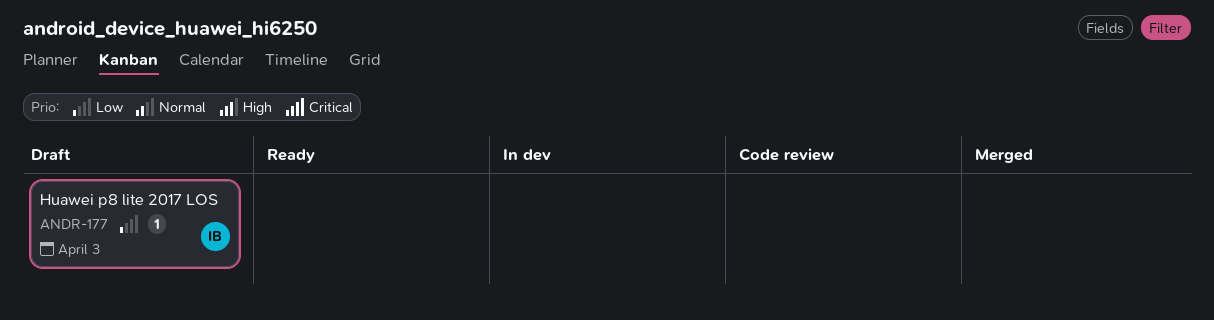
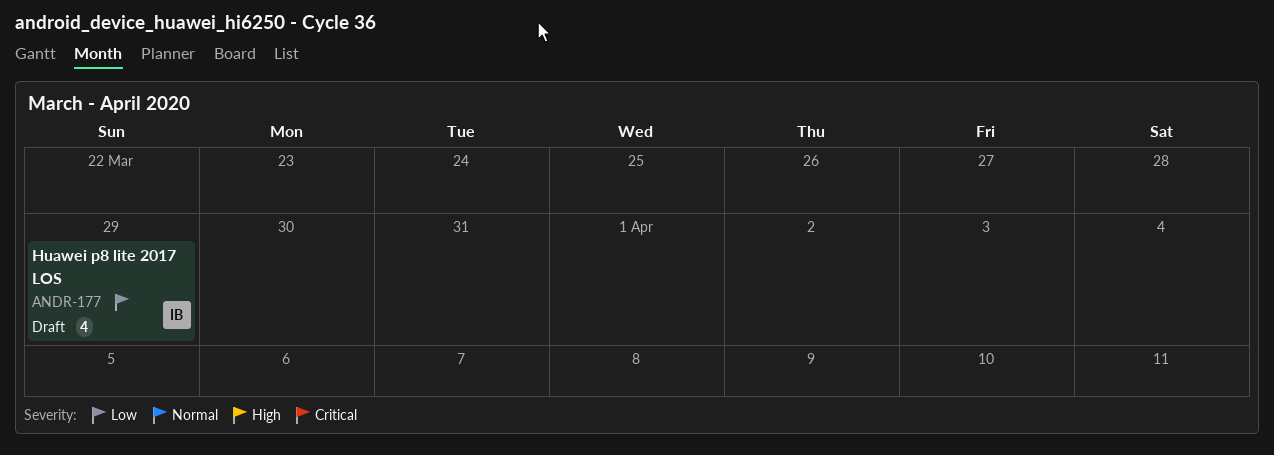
ANDR-177, estimate: 1 -> 4
ANDR-177, due: Apr 3 -> Mar 29

